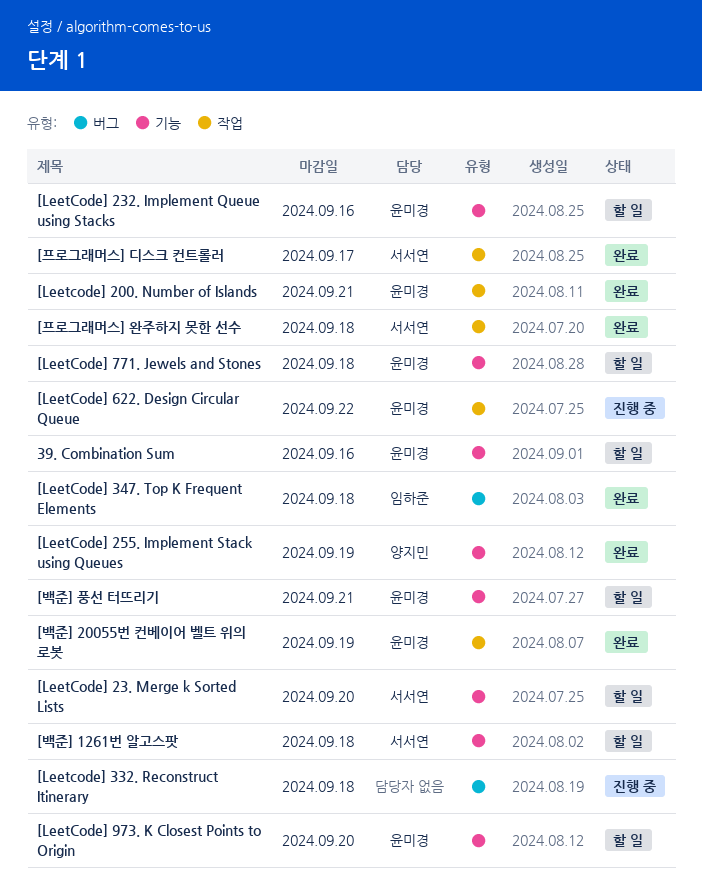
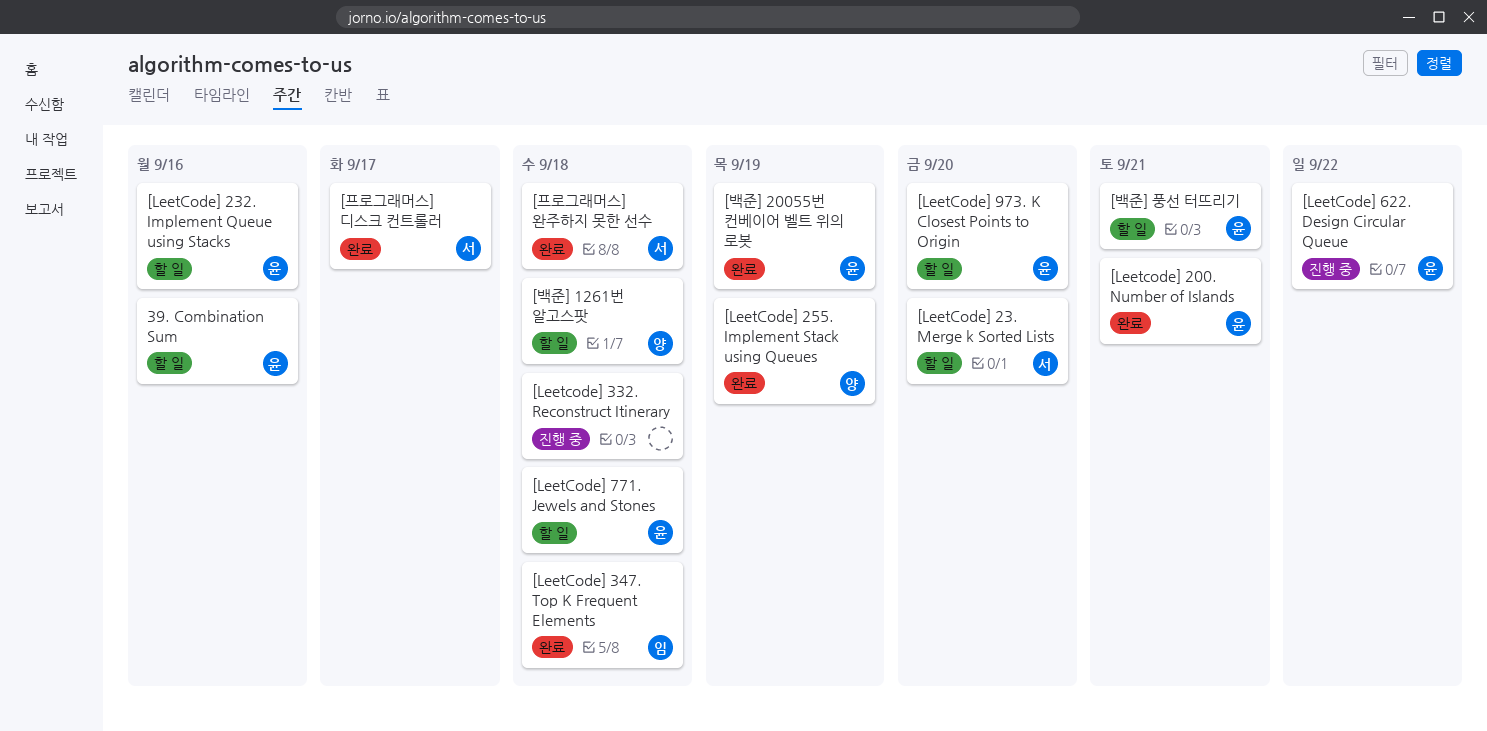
[백준] 1261번 알고스팟, owner: 서서연 -> 양지민

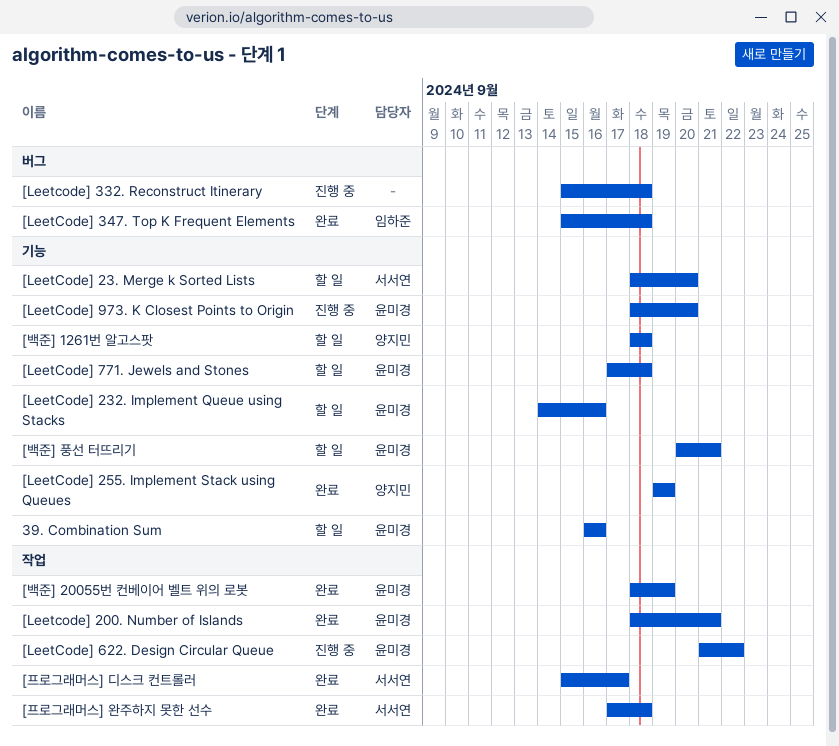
[LeetCode] 973. K Closest Points to Origin, status: 할 일 -> 진행 중

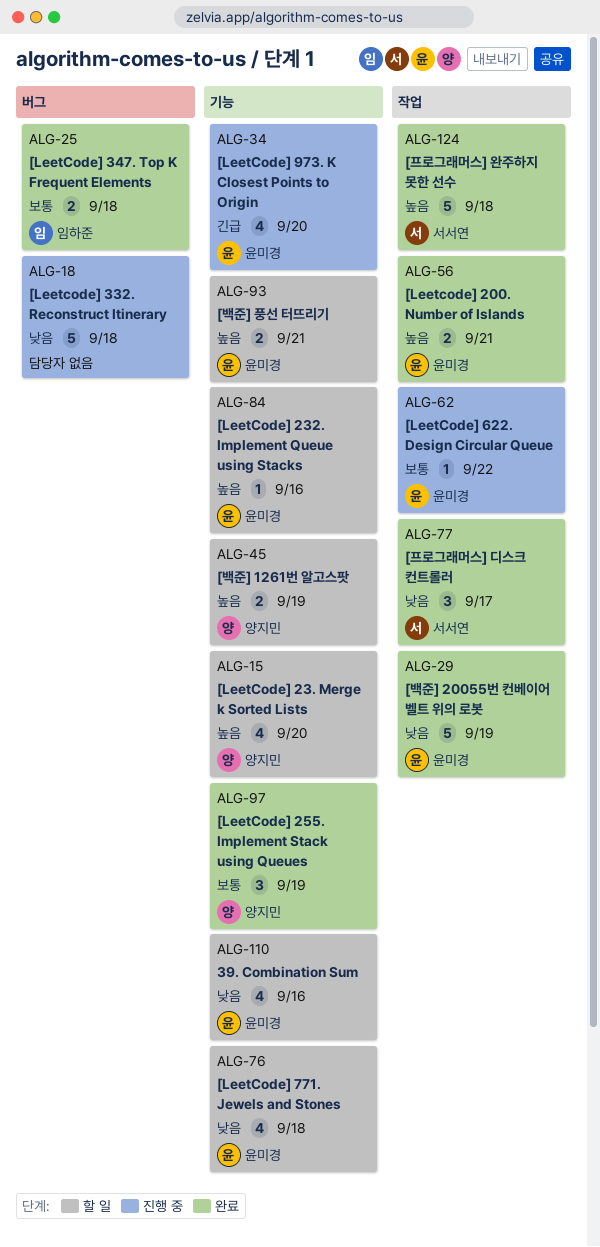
[LeetCode] 23. Merge k Sorted Lists, owner: 서서연 -> 양지민
[백준] 1261번 알고스팟, due: Sep 18 -> Sep 19

